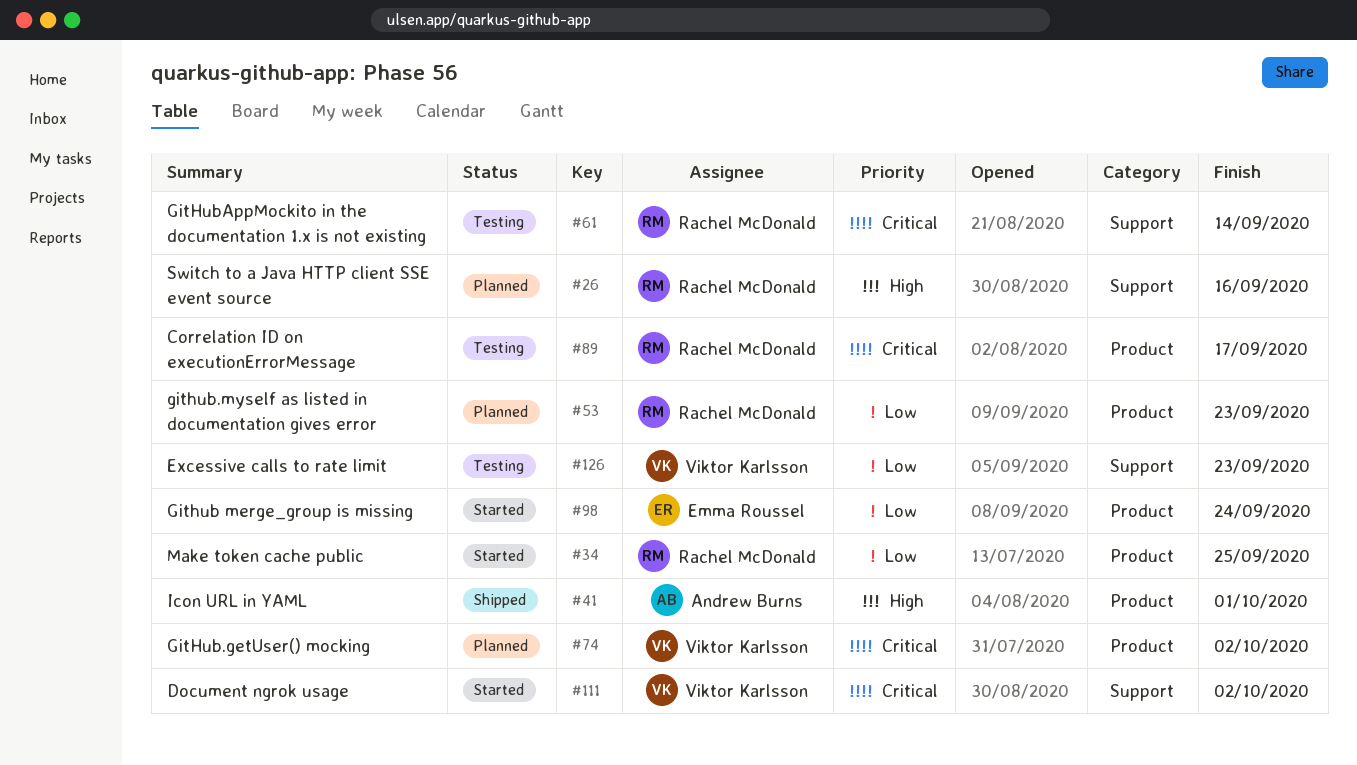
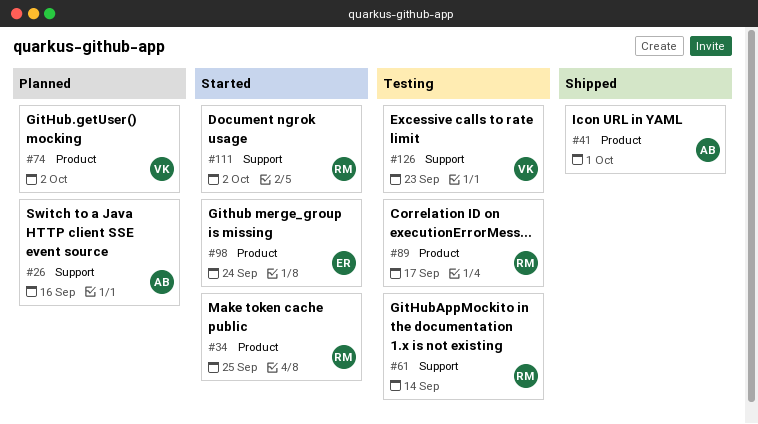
#26, owner: Rachel McDonald -> Andrew Burns
#53: present -> none
#111, owner: Viktor Karlsson -> Rachel McDonald

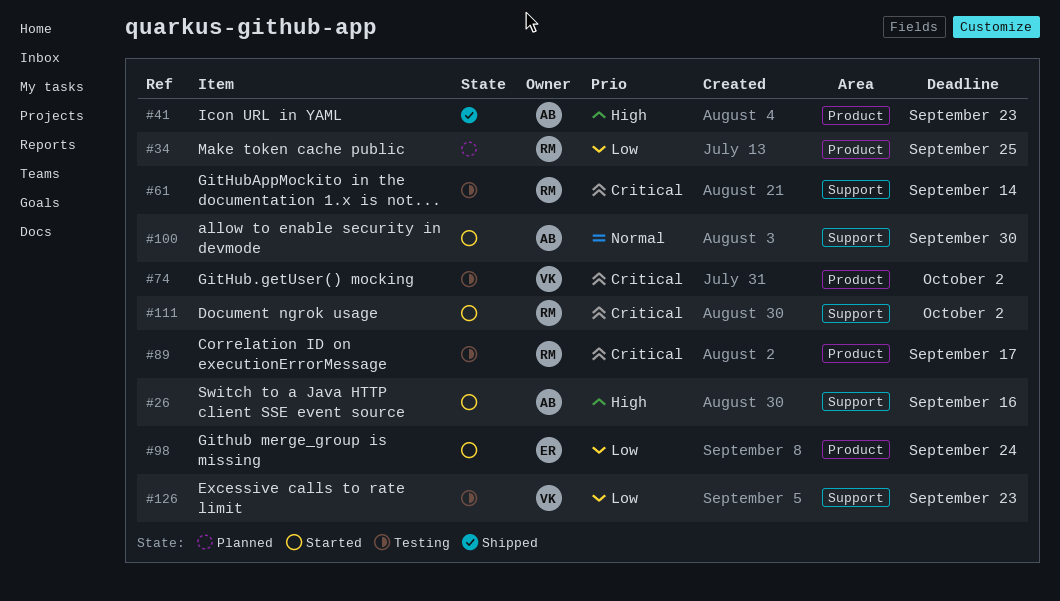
#26, status: Planned -> Started
#34, status: Started -> Planned
#41, due: Oct 1 -> Sep 23
#74, status: Planned -> Testing
#100: none -> present

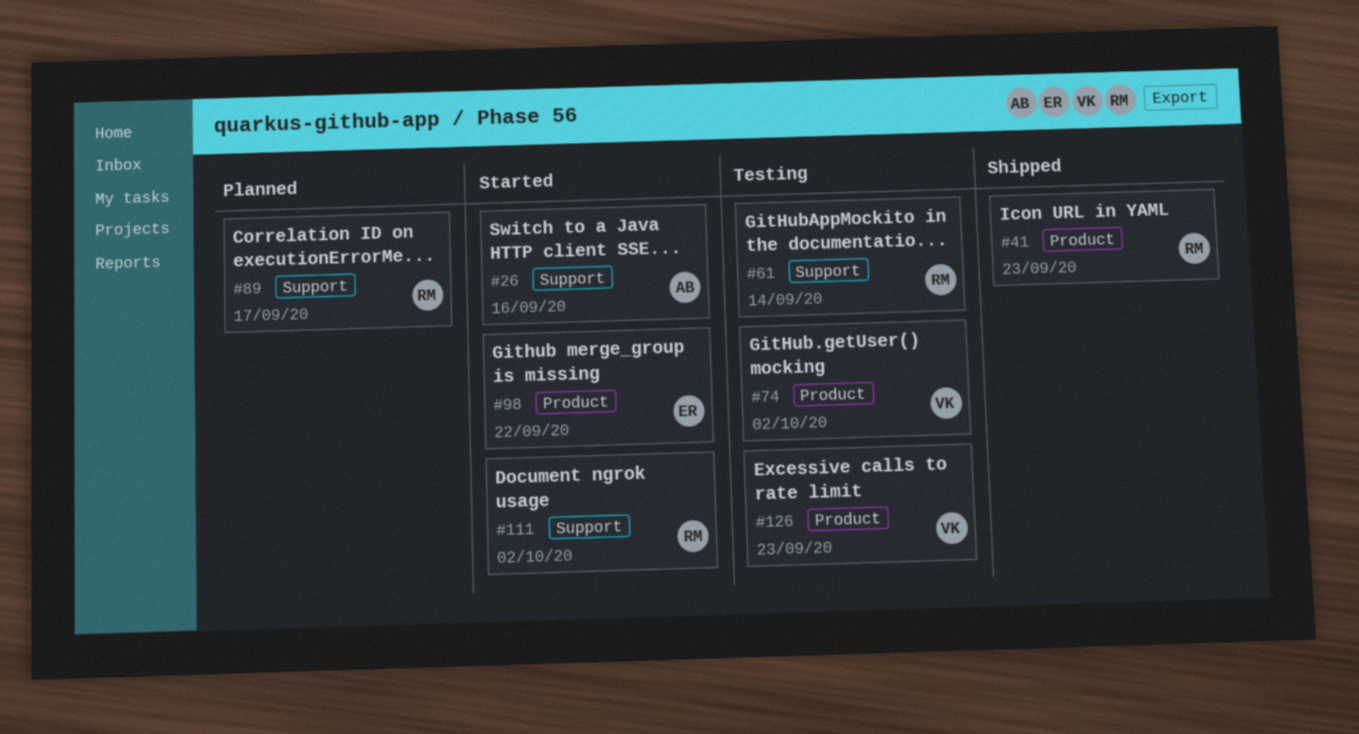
#34: present -> none
#41, owner: AB -> RM
#89, status: Testing -> Planned
#89, label: Product -> Support
#98, due: Sep 24 -> Sep 22
#100: present -> none
#126, label: Support -> Product

